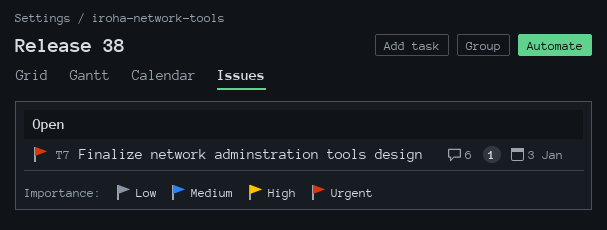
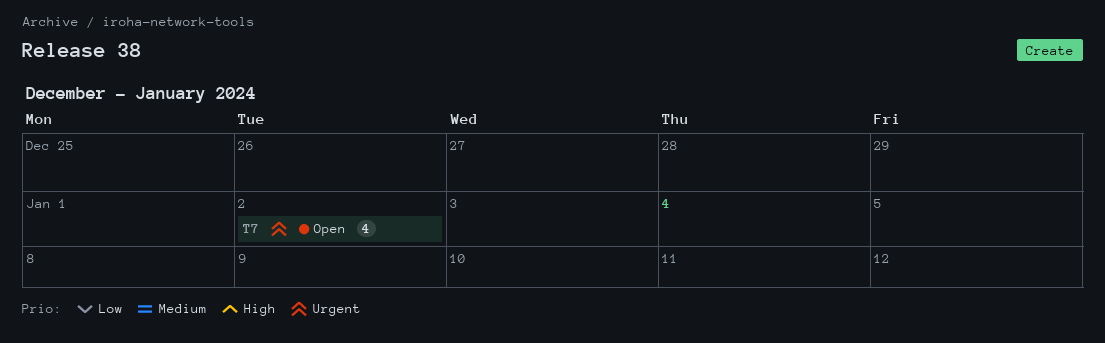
T7, estimate: 1 -> 4
T7, due: Jan 3 -> Jan 2

